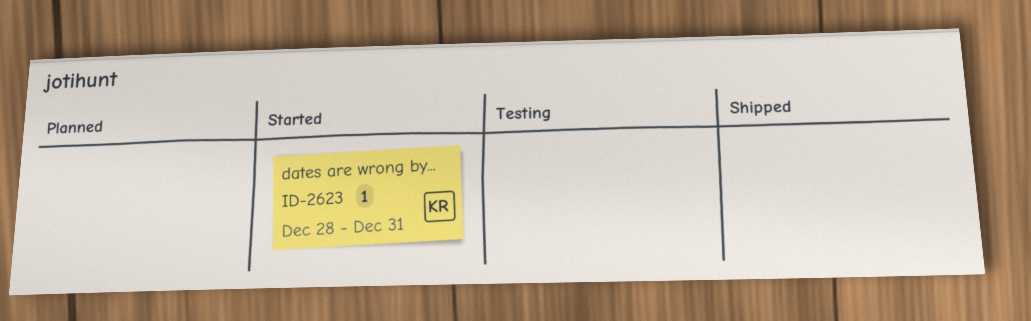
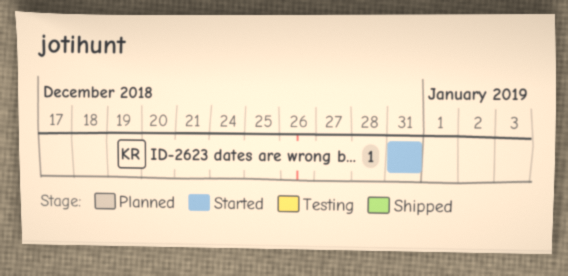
ID-2623, start: Dec 28 -> Dec 31

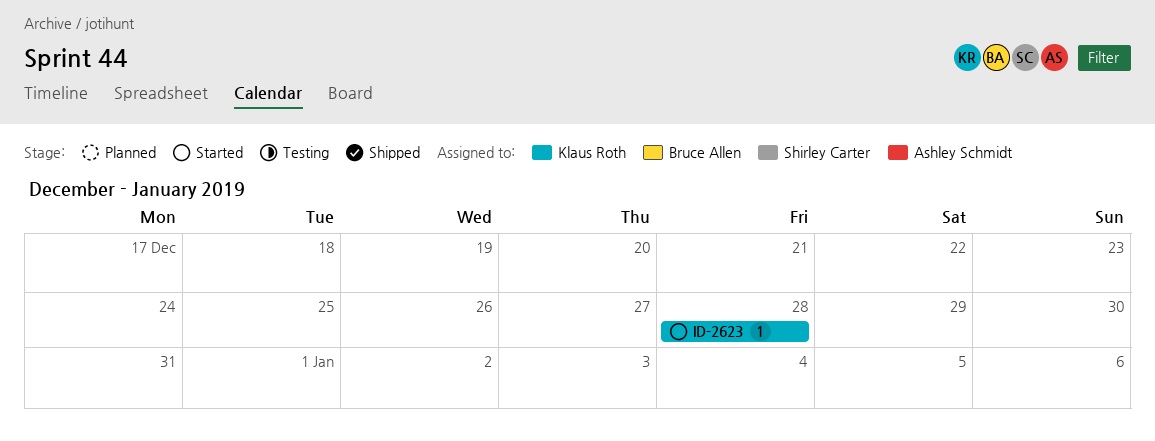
ID-2623, start: Dec 31 -> Dec 28
ID-2623, due: Dec 31 -> Dec 28

